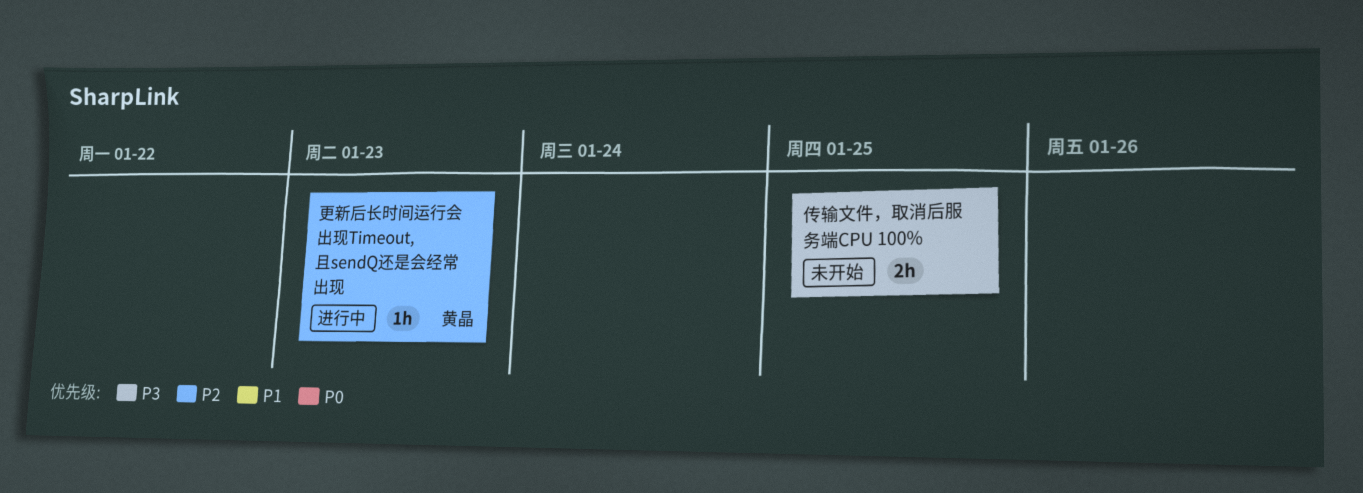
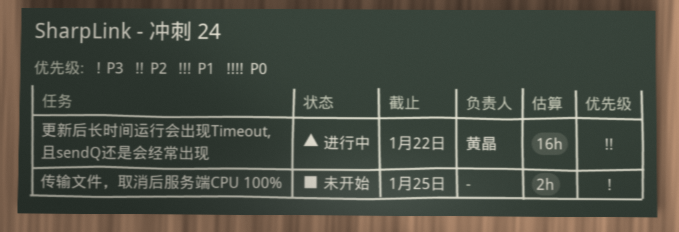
更新后长时间运行会出现Timeout,且sendQ还是会经常出现, estimate: 1h -> 16h
更新后长时间运行会出现Timeout,且sendQ还是会经常出现, due: Jan 23 -> Jan 22

